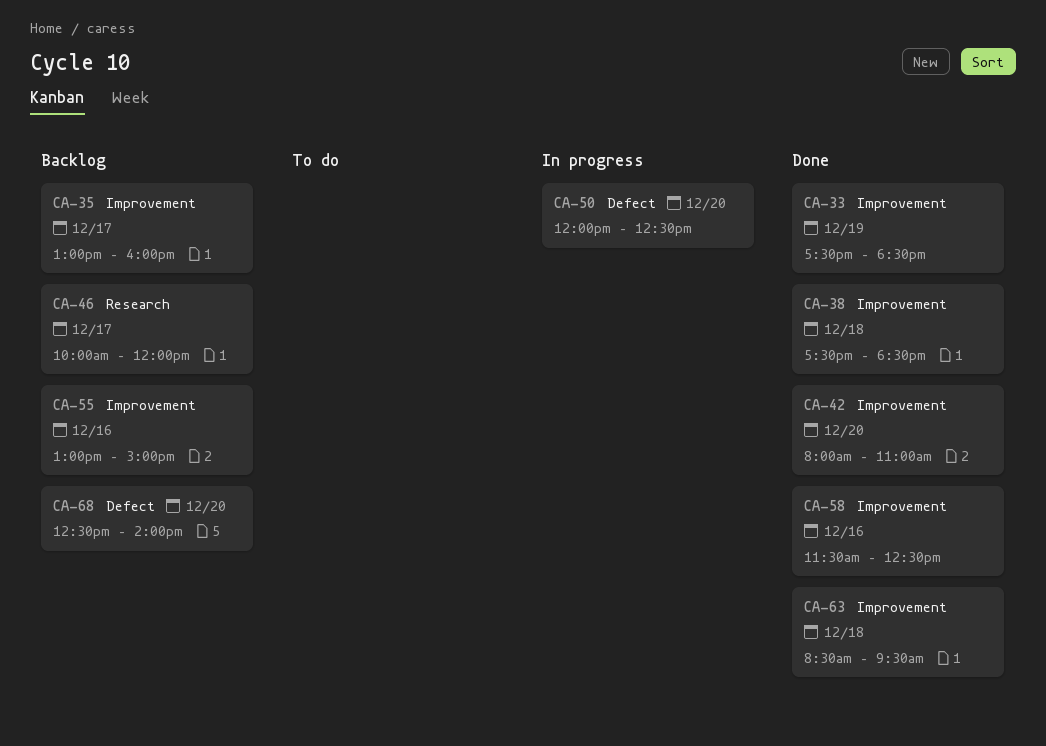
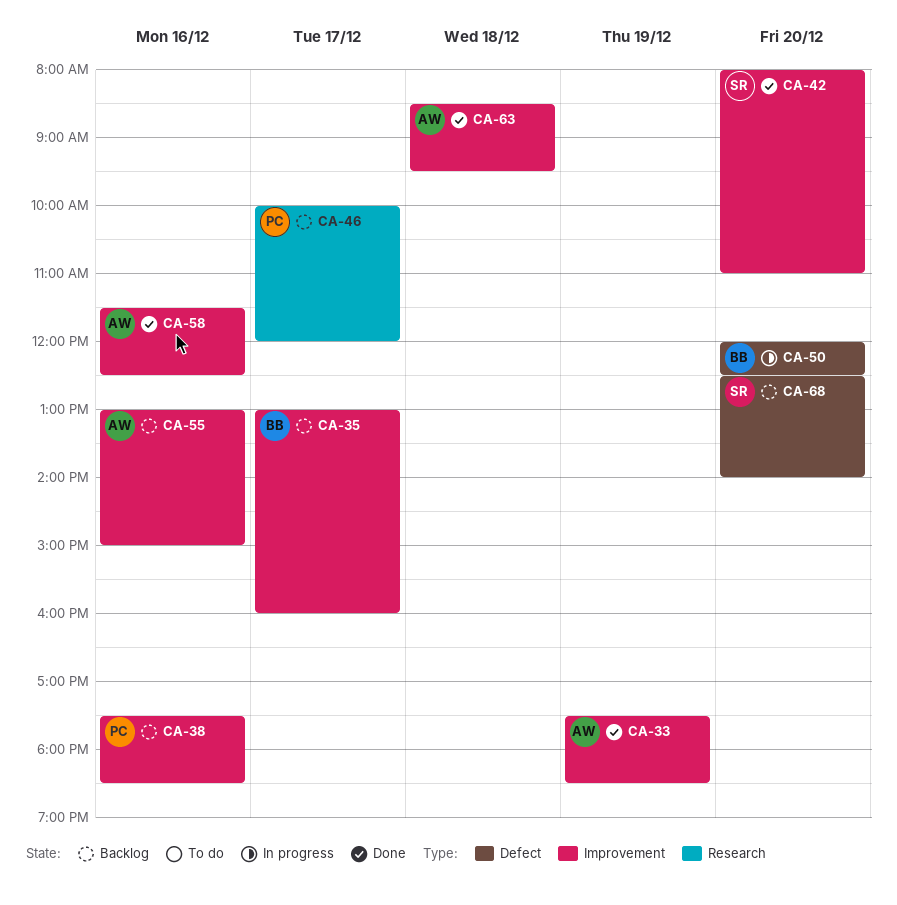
CA-38, status: Done -> Backlog
CA-38, day: Dec 18 -> Dec 16

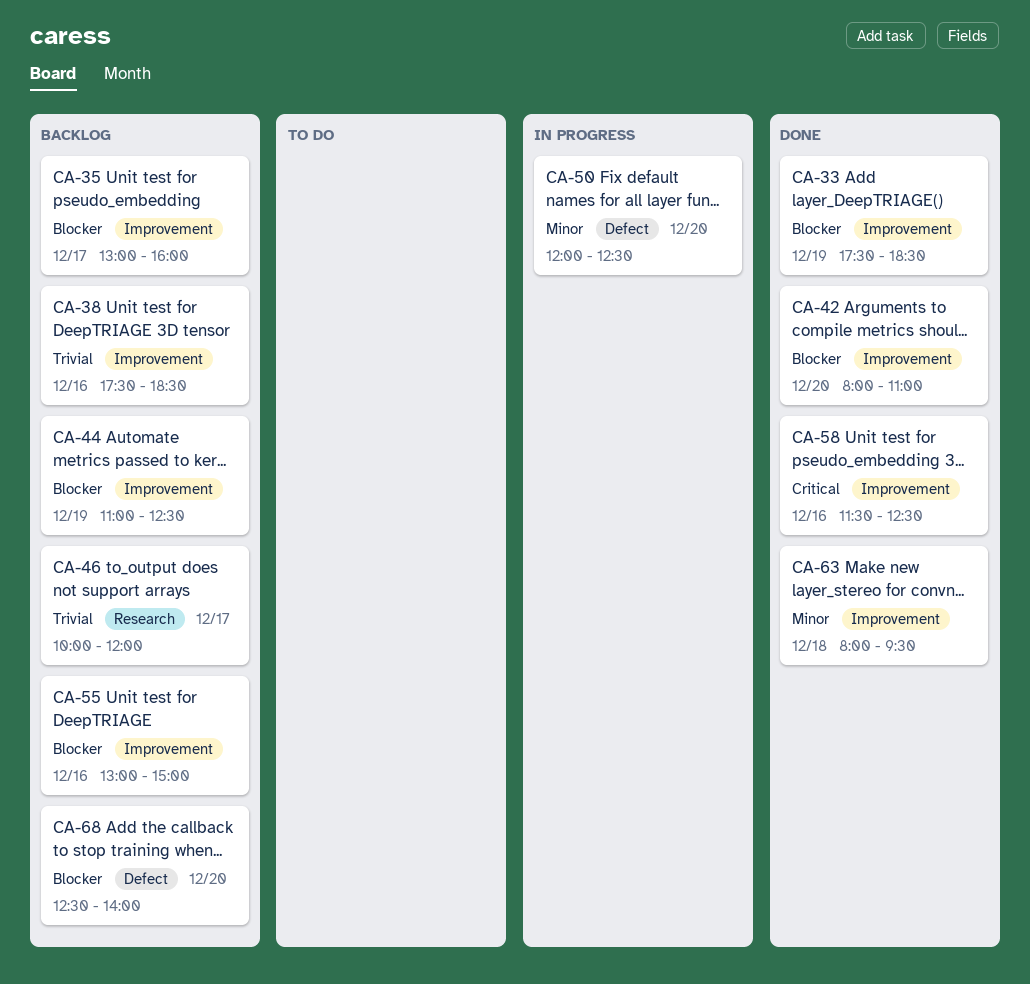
CA-44: none -> present
CA-63, begins: 08:30 -> 08:00

